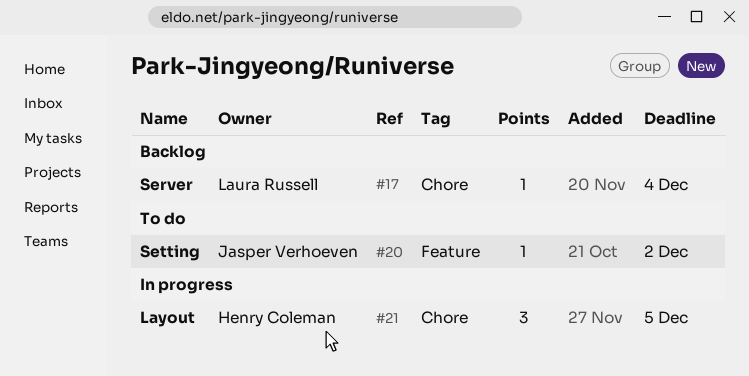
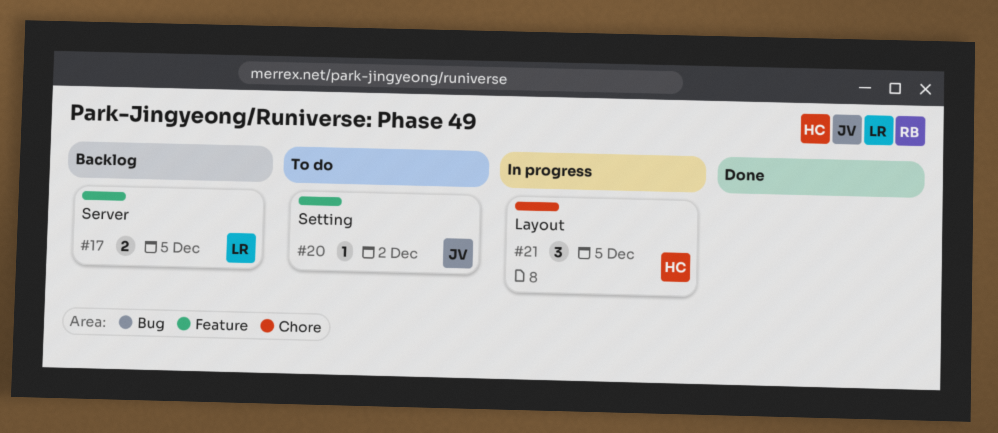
#17, label: Chore -> Feature
#17, estimate: 1 -> 2
#17, due: Dec 4 -> Dec 5

